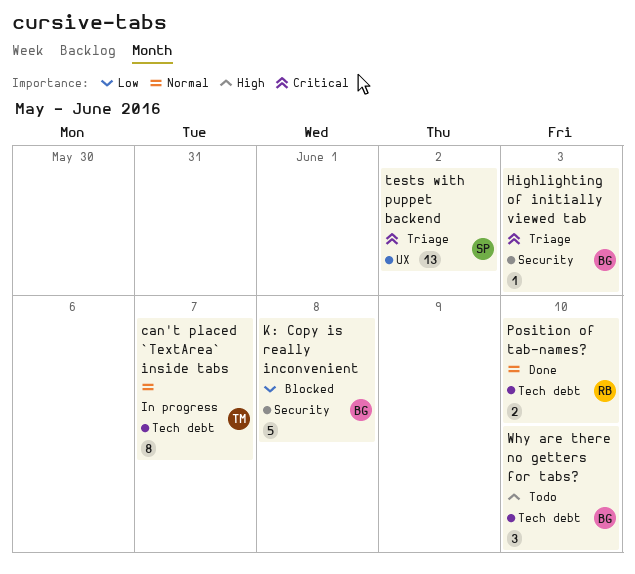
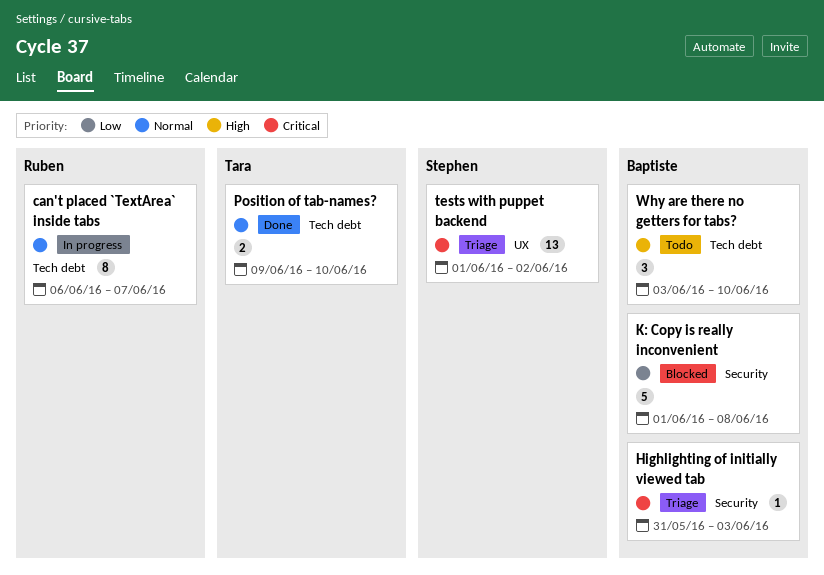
can't placed `TextArea` inside tabs, owner: Tara -> Ruben
Position of tab-names?, owner: Ruben -> Tara

